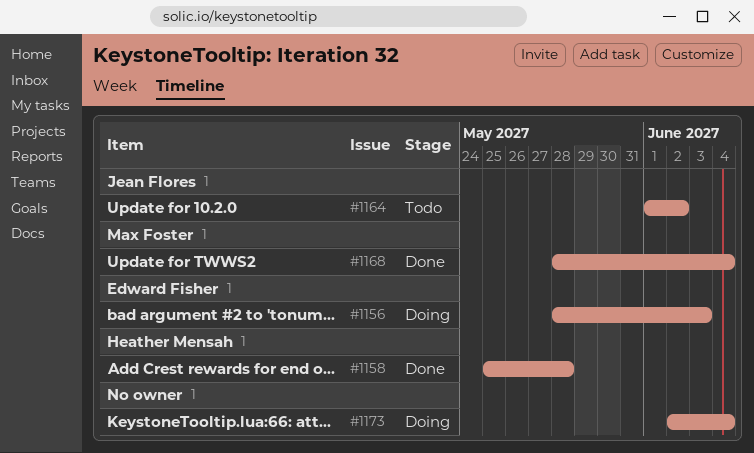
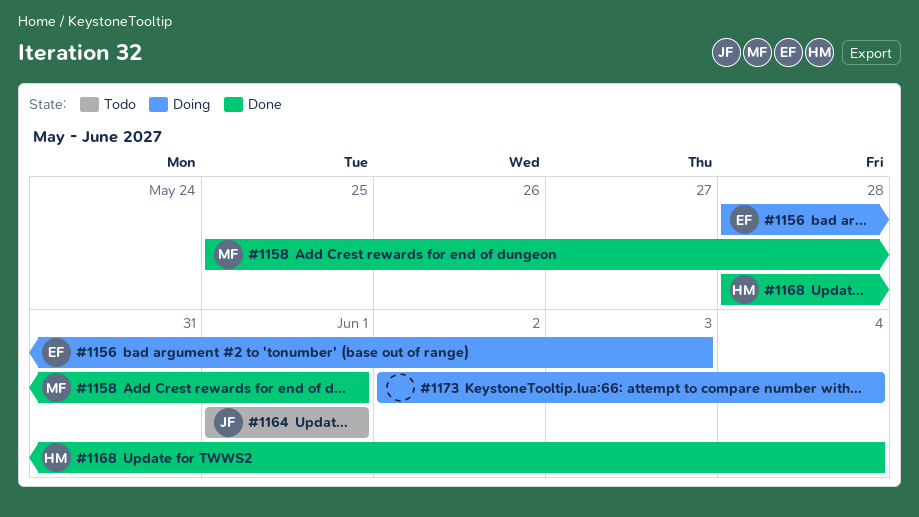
#1158, owner: Heather Mensah -> Max Foster
#1158, due: May 28 -> Jun 1
#1164, due: Jun 2 -> Jun 1
#1168, owner: Max Foster -> Heather Mensah

